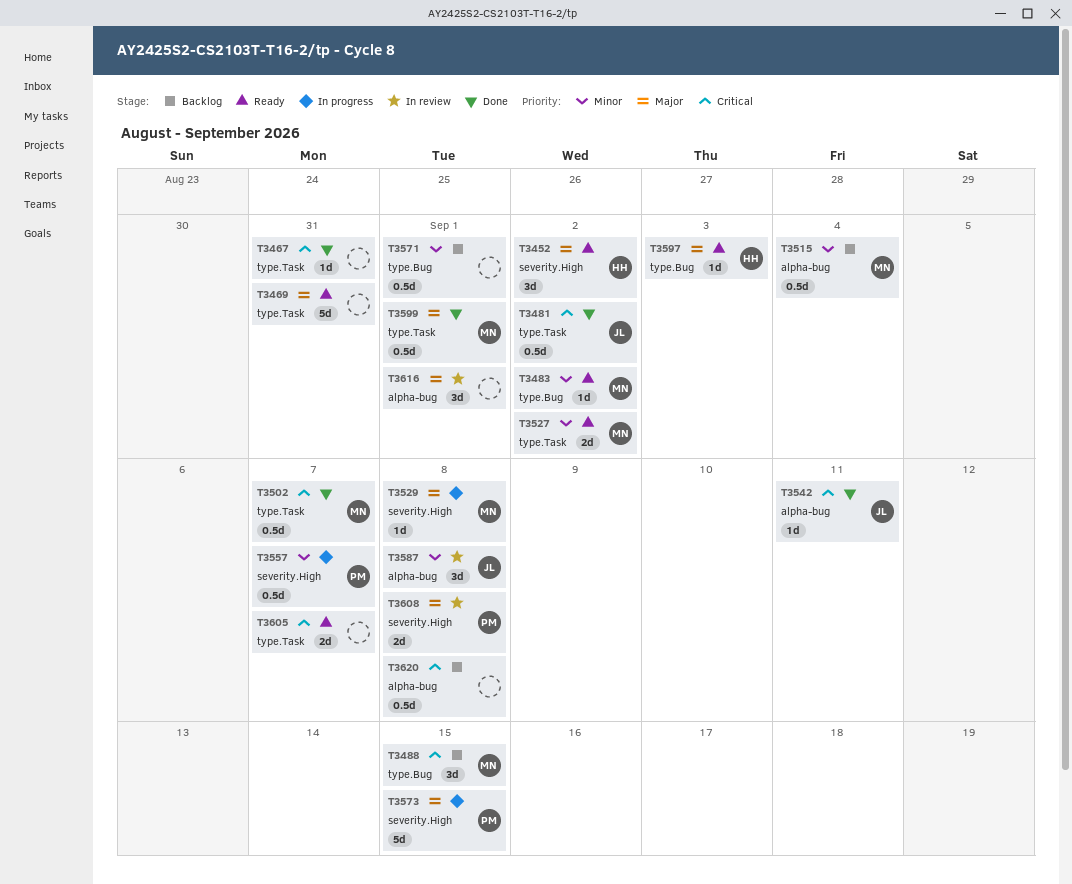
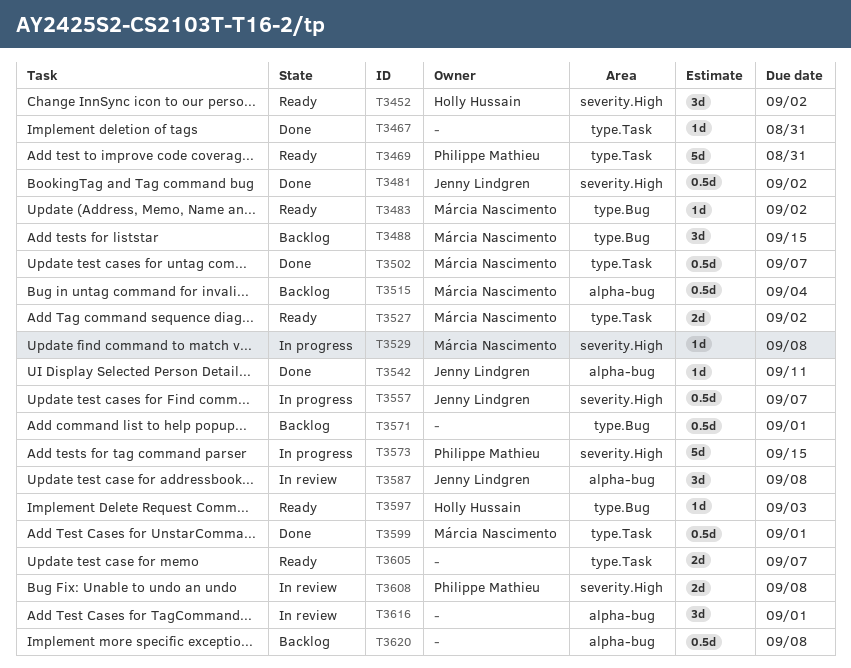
T3469, owner: none -> Philippe Mathieu
T3481, label: type.Task -> severity.High
T3557, owner: Philippe Mathieu -> Jenny Lindgren

